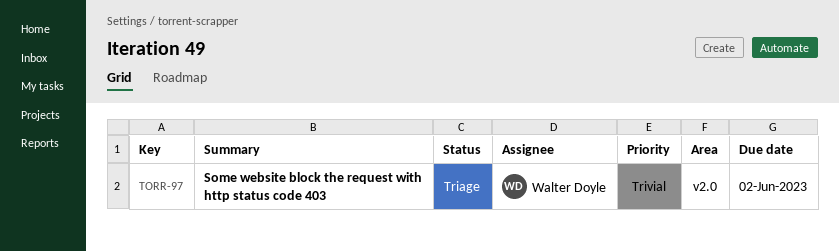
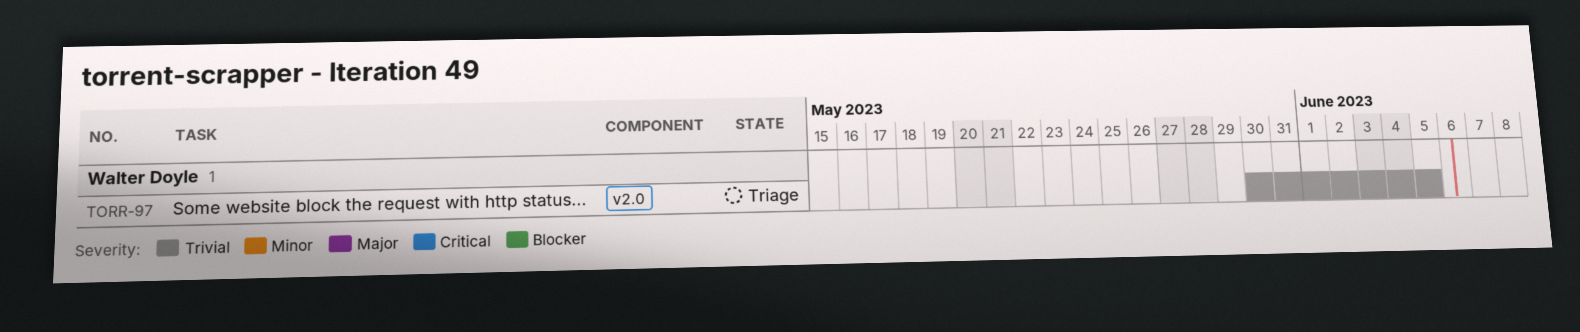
TORR-97, due: Jun 2 -> Jun 5

